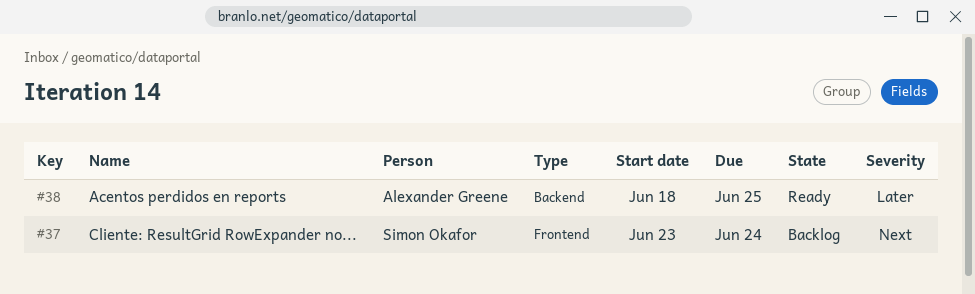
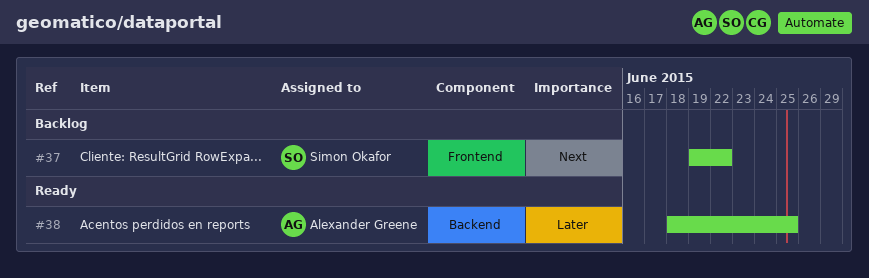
#37, start: Jun 23 -> Jun 19
#37, due: Jun 24 -> Jun 22

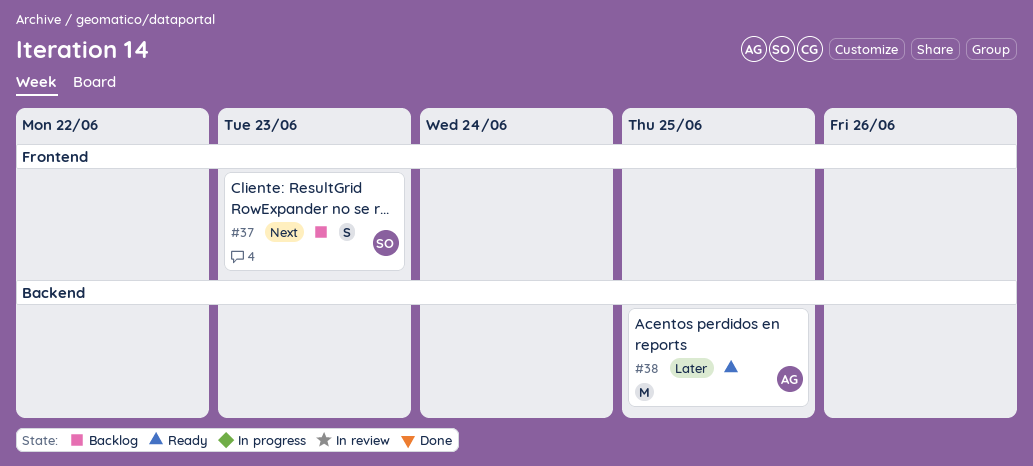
#37, due: Jun 22 -> Jun 23

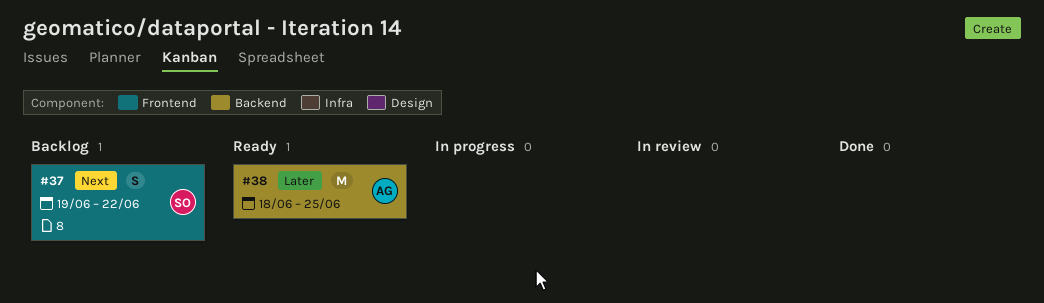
#37, due: Jun 23 -> Jun 22

